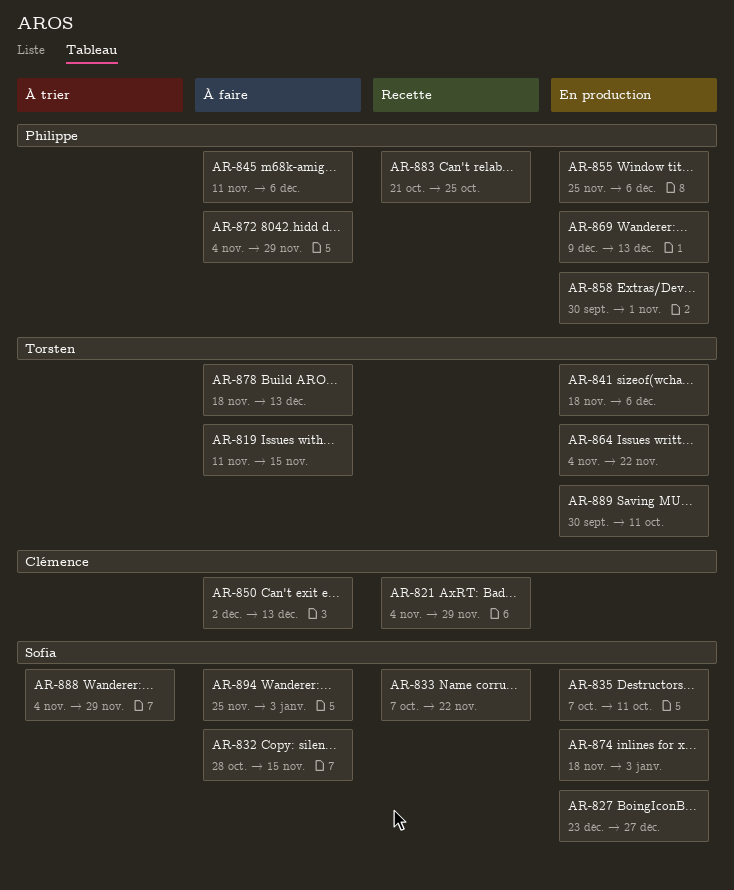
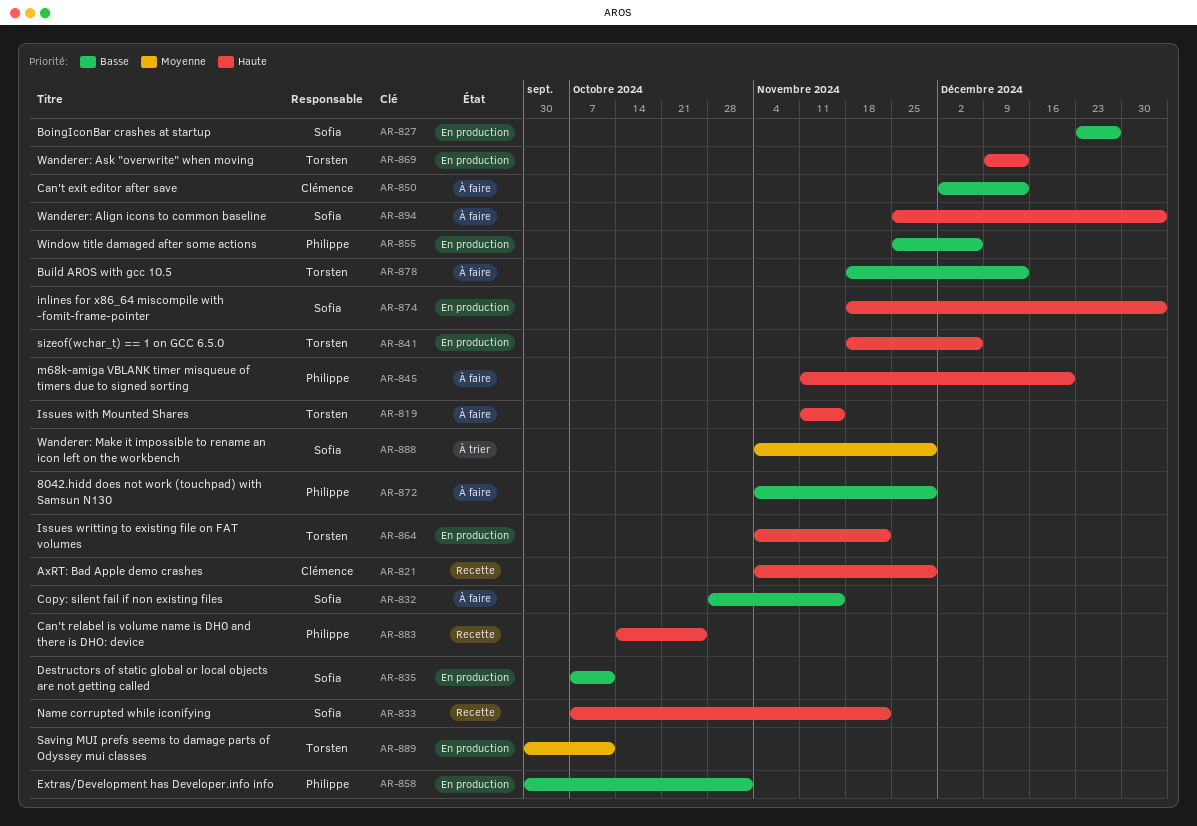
AR-845, due: Dec 6 -> Dec 20
AR-869, owner: Philippe -> Torsten
AR-883, start: Oct 21 -> Oct 14

